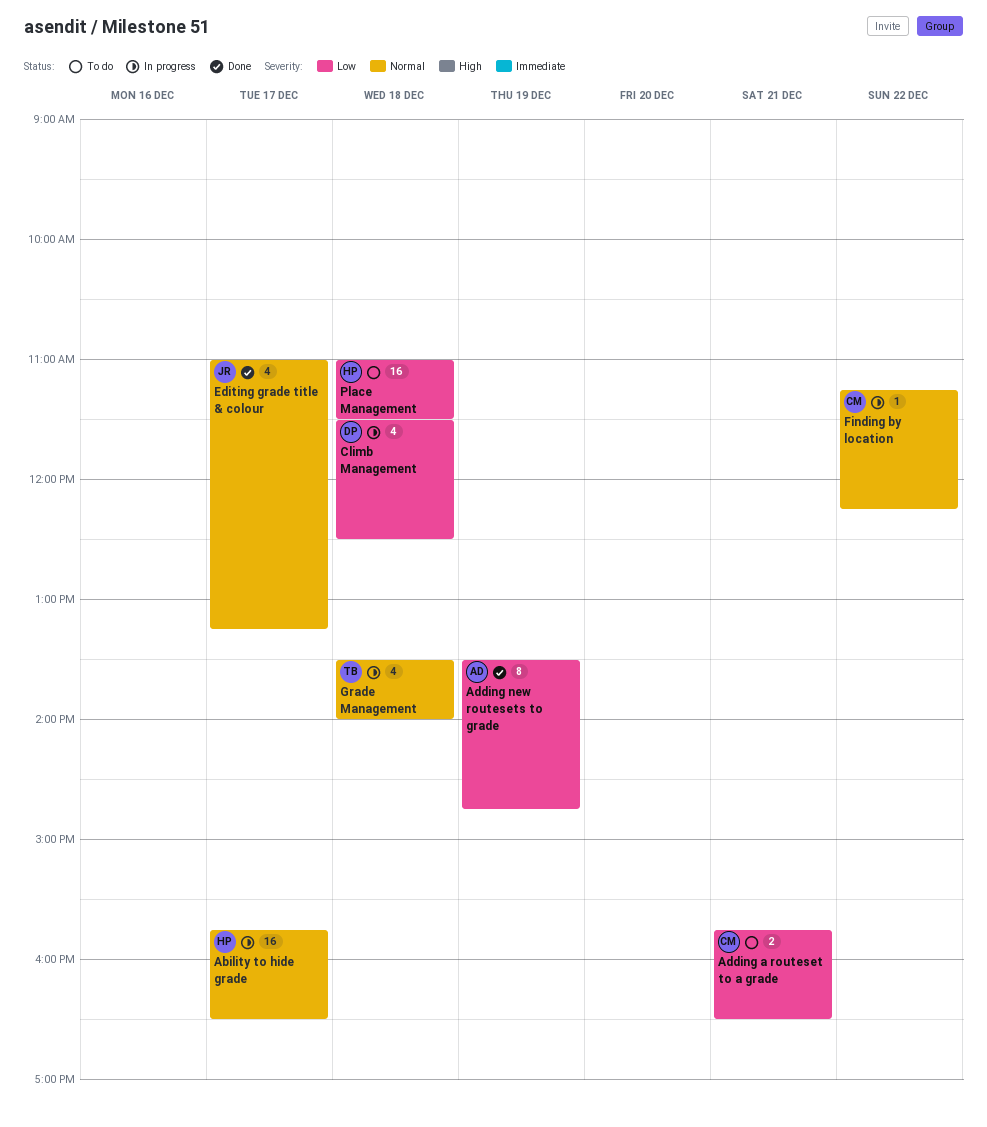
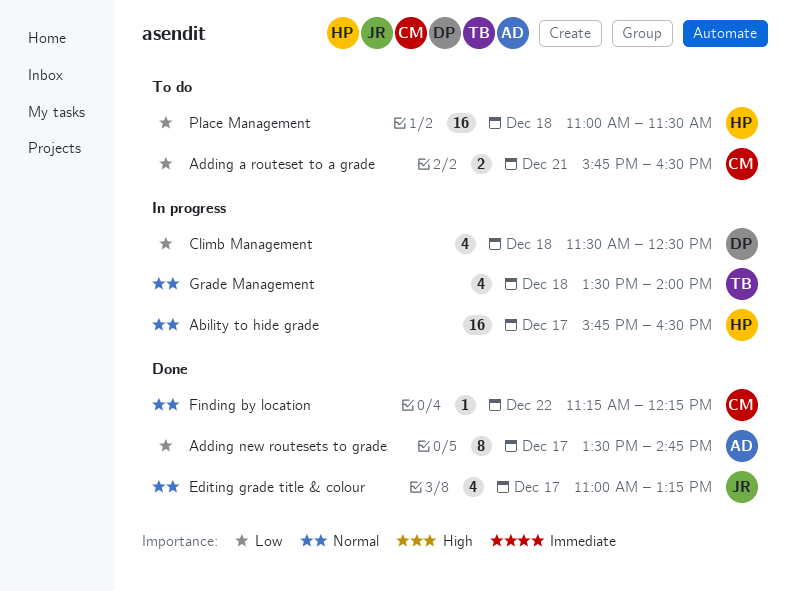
Adding new routesets to grade, day: Dec 19 -> Dec 17
Finding by location, status: In progress -> Done

